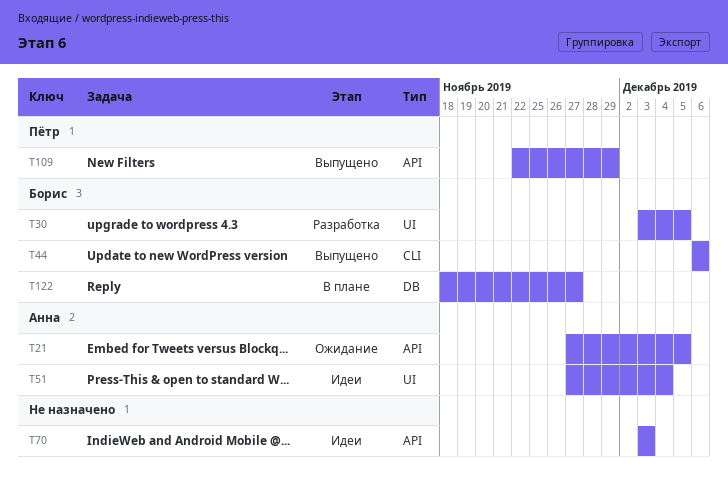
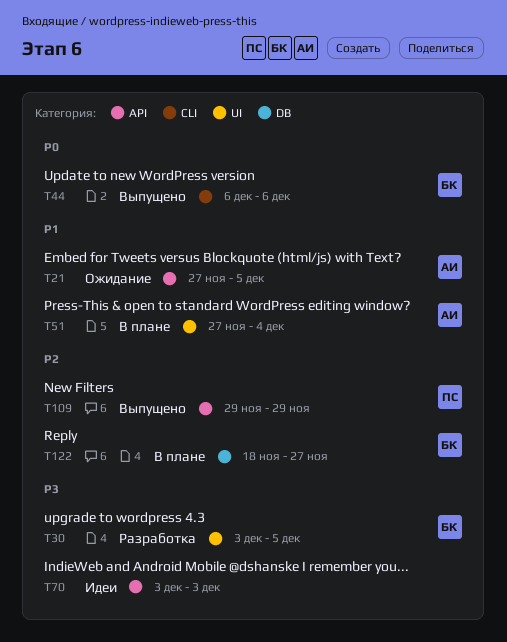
T51, status: Идеи -> В плане
T109, start: Nov 22 -> Nov 29

